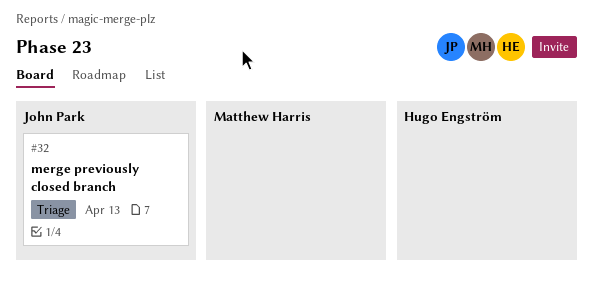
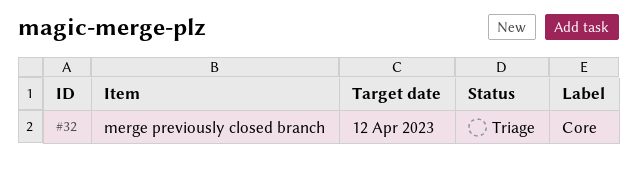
#32, due: Apr 13 -> Apr 12

